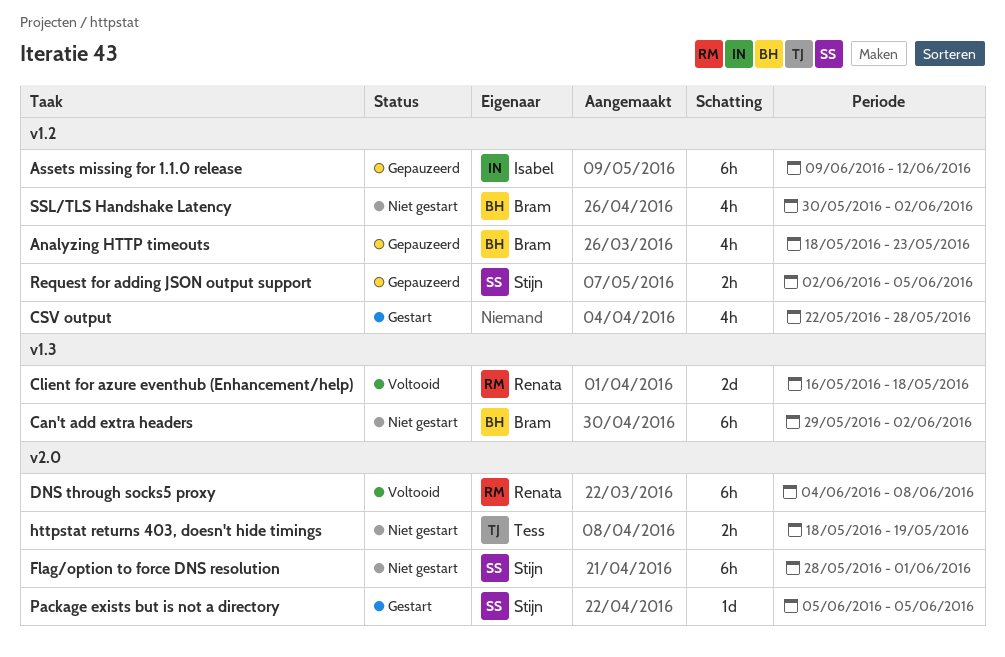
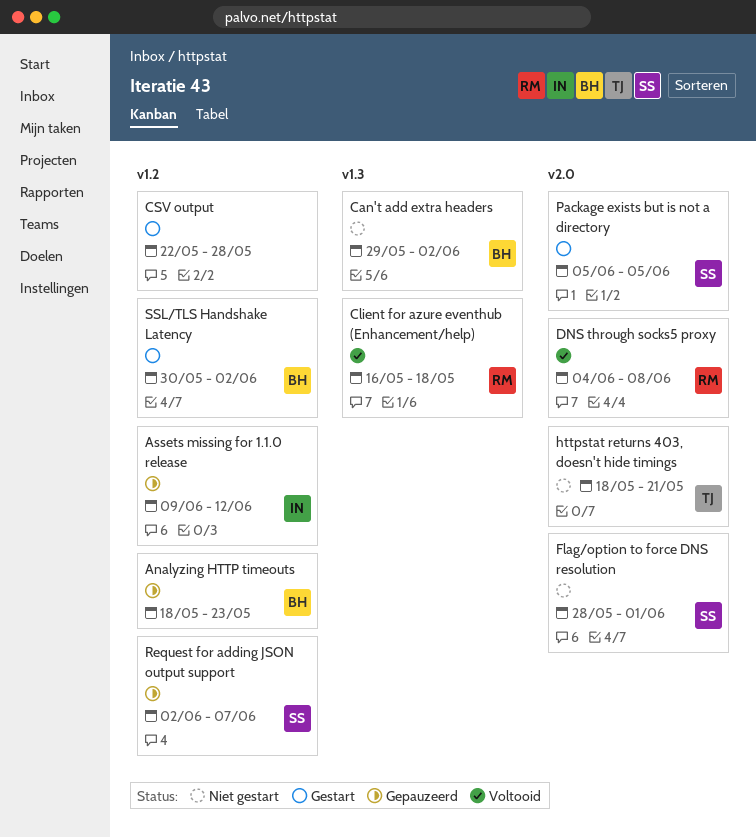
httpstat returns 403, doesn't hide timings, due: May 19 -> May 21
Request for adding JSON output support, due: Jun 5 -> Jun 7
SSL/TLS Handshake Latency, status: Niet gestart -> Gestart

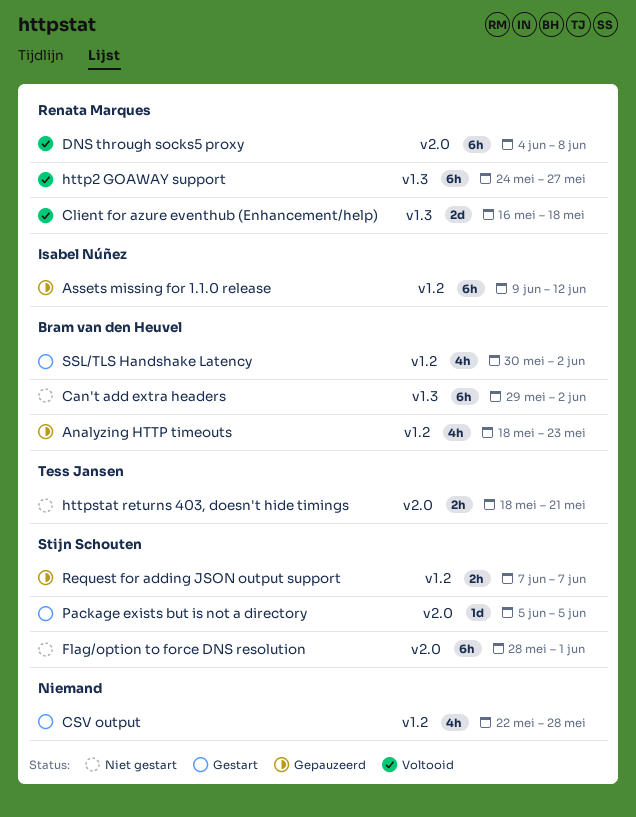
http2 GOAWAY support: none -> present
Request for adding JSON output support, start: Jun 2 -> Jun 7

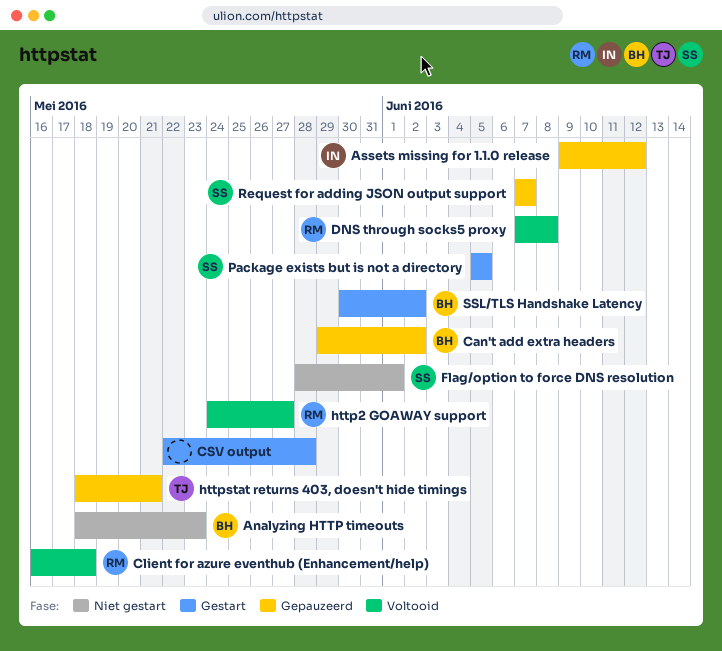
Analyzing HTTP timeouts, status: Gepauzeerd -> Niet gestart
Can't add extra headers, status: Niet gestart -> Gepauzeerd
DNS through socks5 proxy, start: Jun 4 -> Jun 7
httpstat returns 403, doesn't hide timings, status: Niet gestart -> Gepauzeerd

